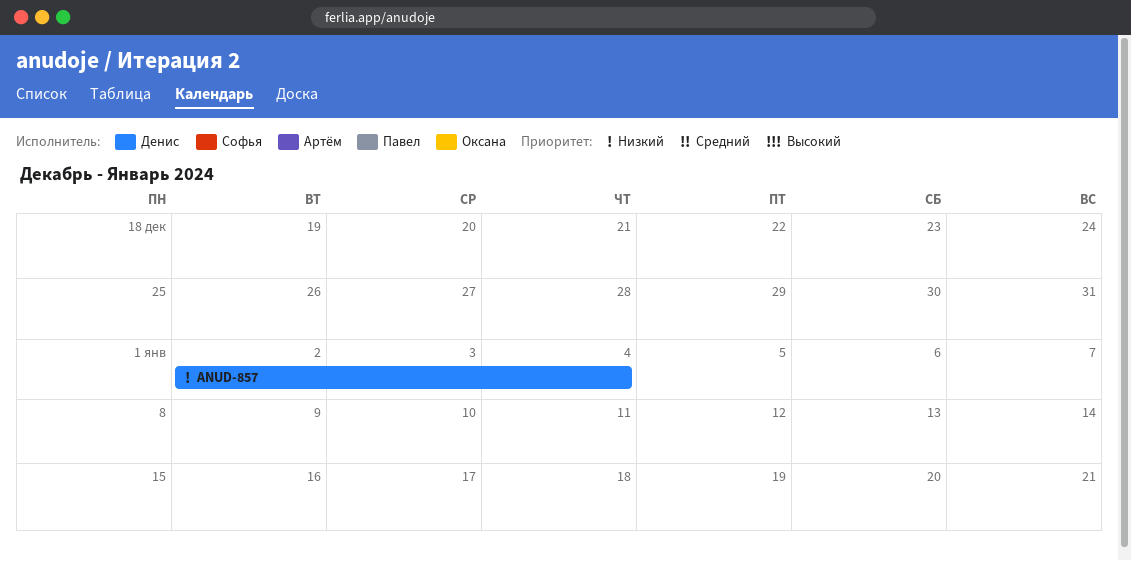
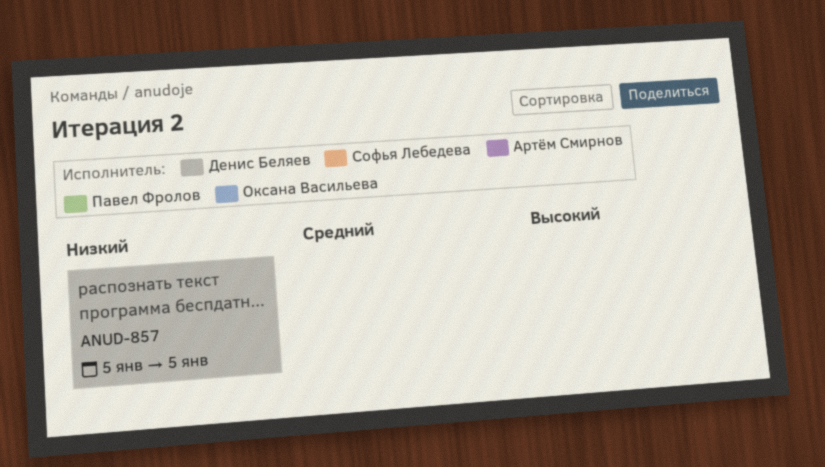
ANUD-857, start: Jan 2 -> Jan 5
ANUD-857, due: Jan 4 -> Jan 5

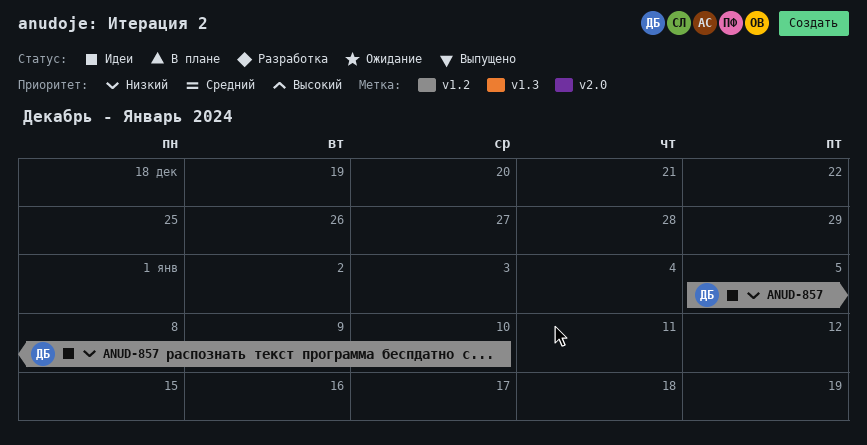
ANUD-857, due: Jan 5 -> Jan 10

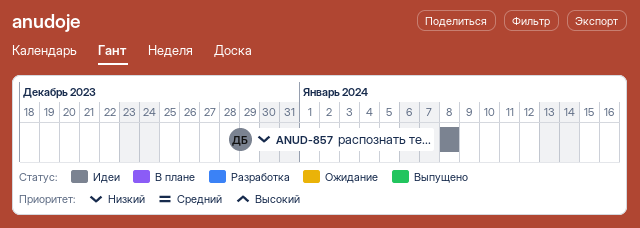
ANUD-857, start: Jan 5 -> Jan 8
ANUD-857, due: Jan 10 -> Jan 8

